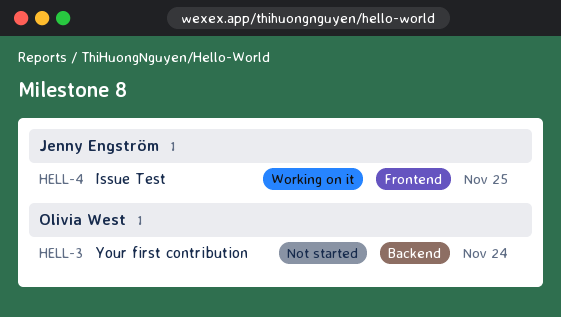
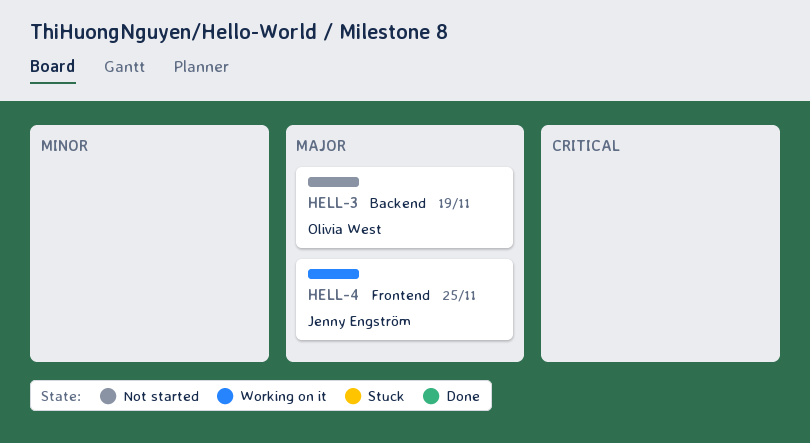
HELL-3, due: Nov 24 -> Nov 19

